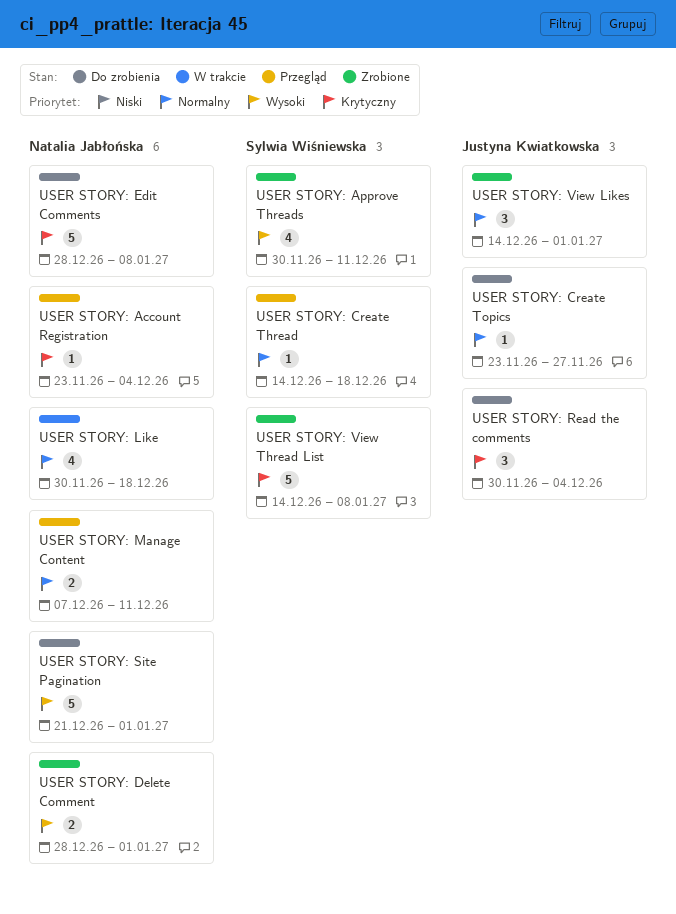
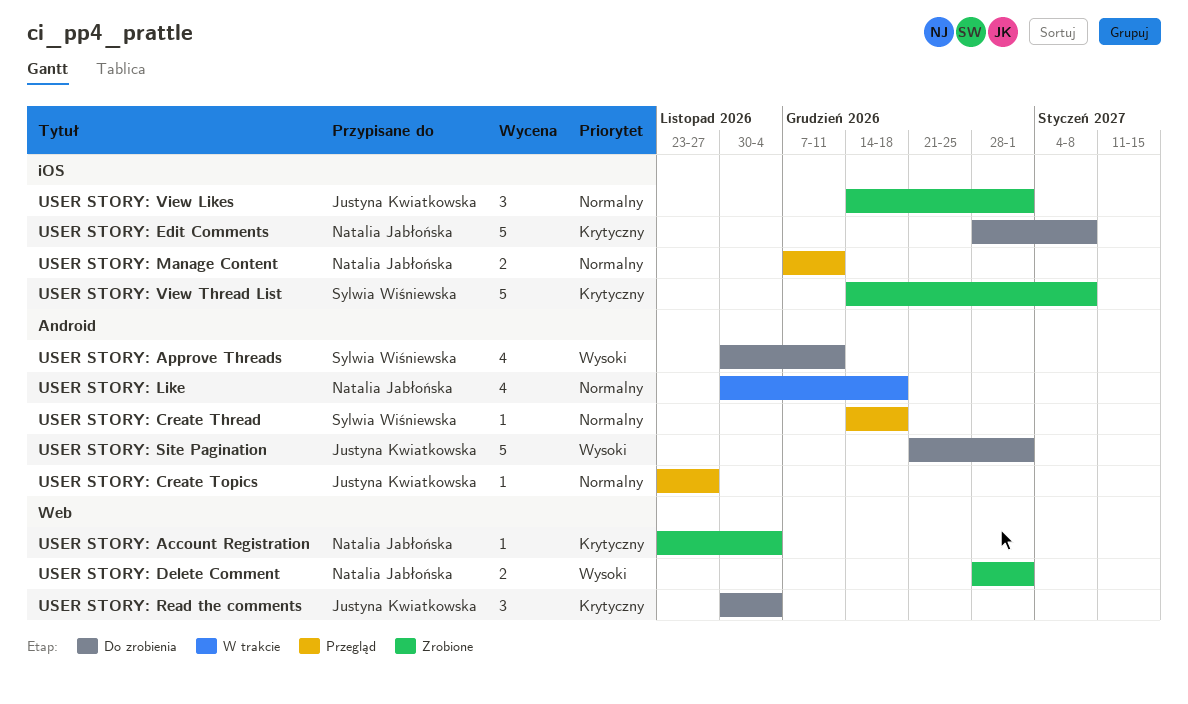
USER STORY: Account Registration, status: Przegląd -> Zrobione
USER STORY: Approve Threads, status: Zrobione -> Do zrobienia
USER STORY: Create Topics, status: Do zrobienia -> Przegląd
USER STORY: Site Pagination, owner: Natalia Jabłońska -> Justyna Kwiatkowska

